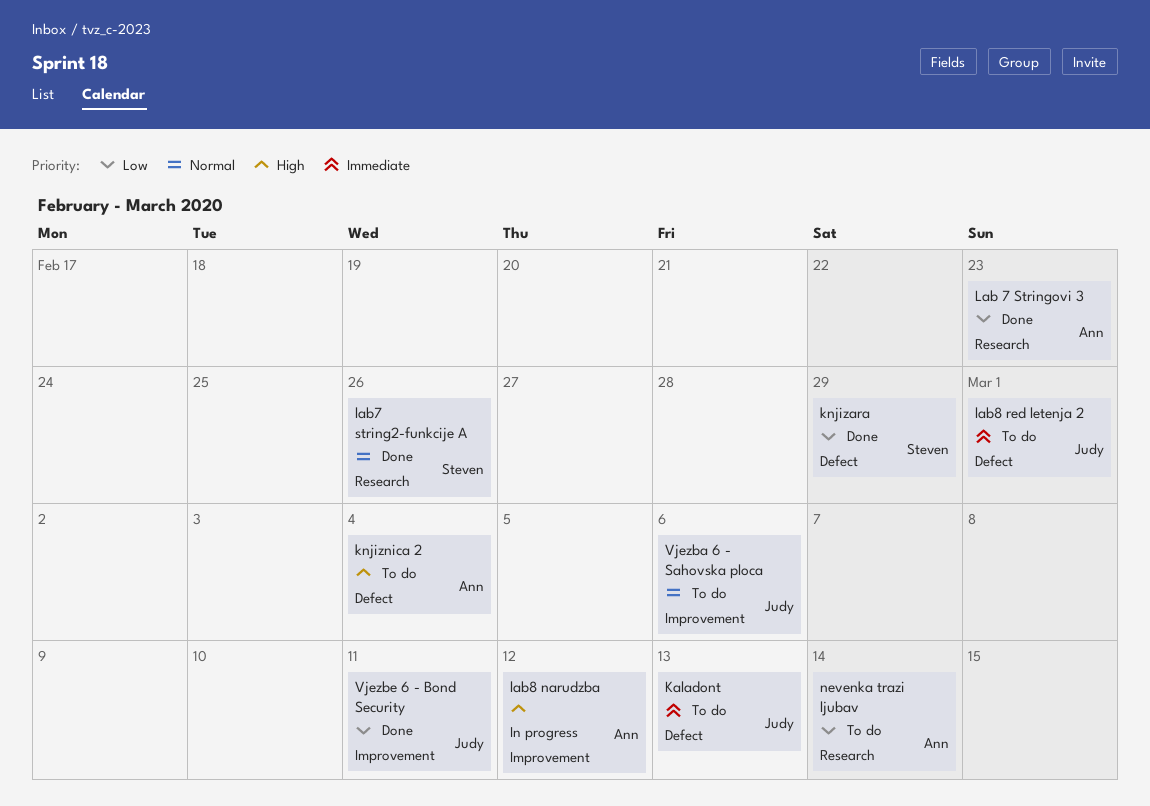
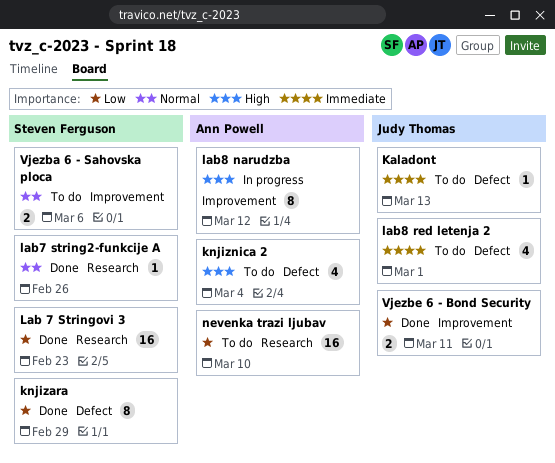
Lab 7 Stringovi 3, owner: Ann Powell -> Steven Ferguson
nevenka trazi ljubav, due: Mar 14 -> Mar 10
Vjezba 6 - Sahovska ploca, owner: Judy Thomas -> Steven Ferguson

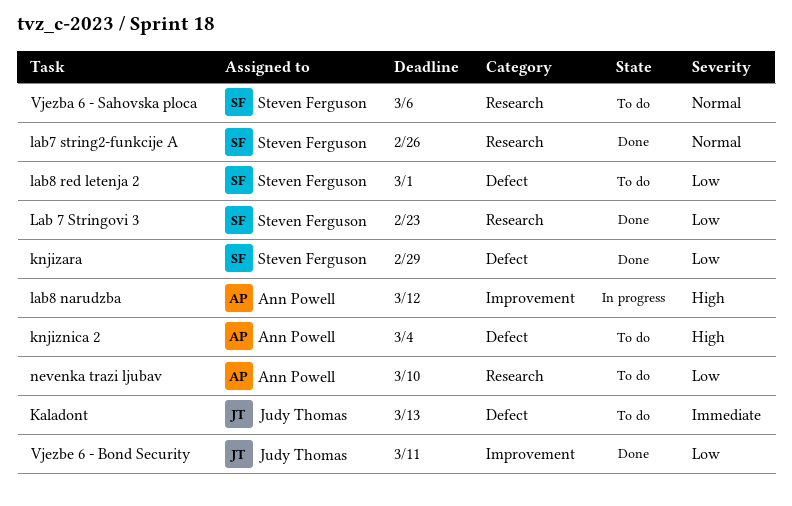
lab8 red letenja 2, owner: Judy Thomas -> Steven Ferguson
lab8 red letenja 2, priority: Immediate -> Low
Vjezba 6 - Sahovska ploca, label: Improvement -> Research

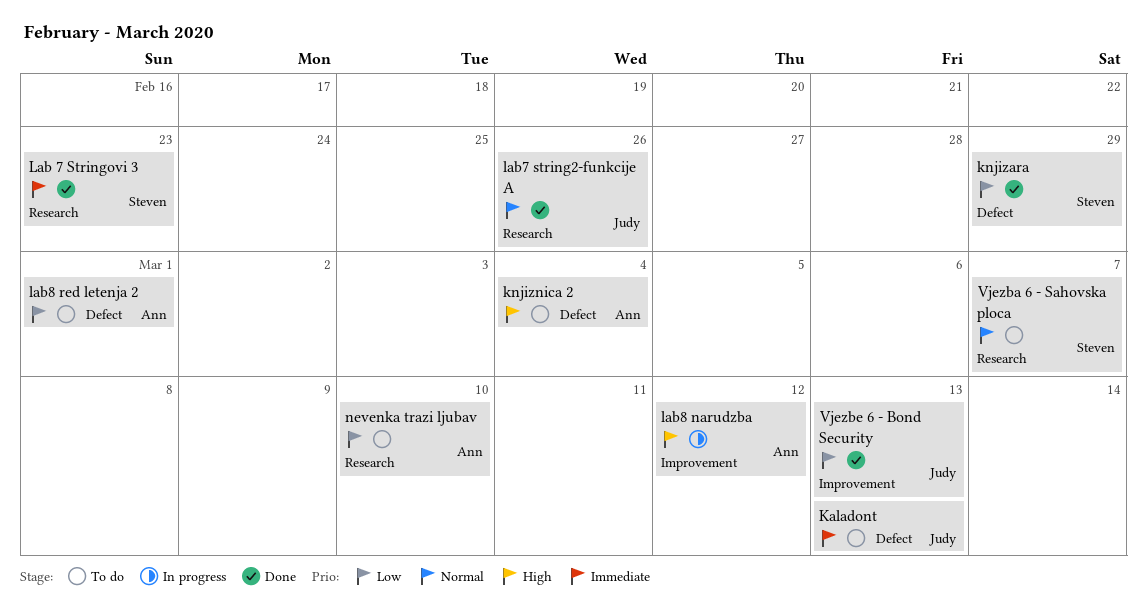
Lab 7 Stringovi 3, priority: Low -> Immediate
lab7 string2-funkcije A, owner: Steven Ferguson -> Judy Thomas
lab8 red letenja 2, owner: Steven Ferguson -> Ann Powell
Vjezba 6 - Sahovska ploca, due: Mar 6 -> Mar 7
Vjezbe 6 - Bond Security, due: Mar 11 -> Mar 13

